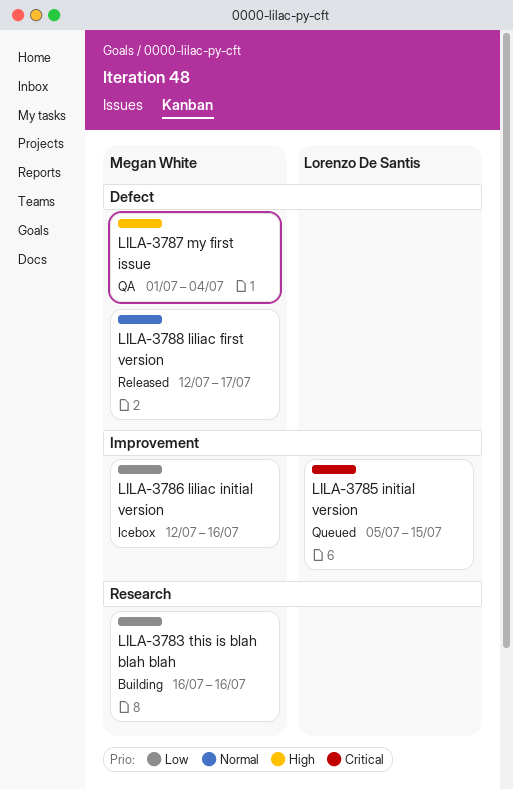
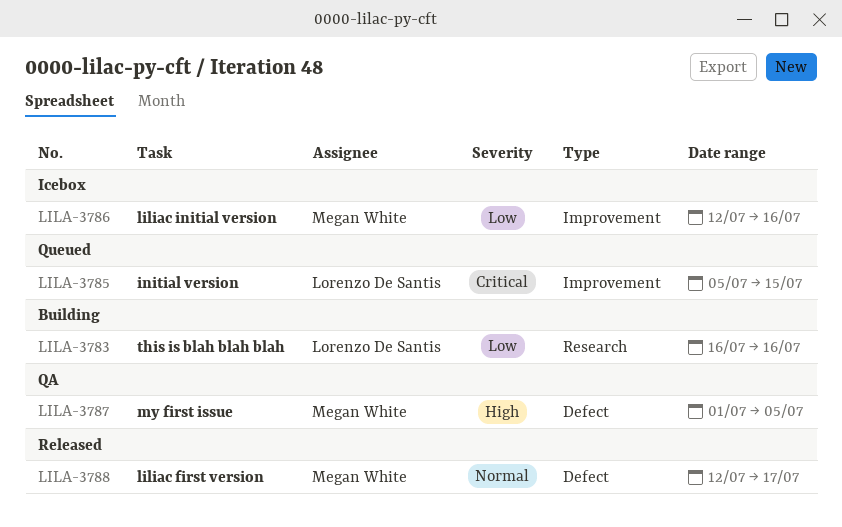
LILA-3783, owner: Megan White -> Lorenzo De Santis
LILA-3787, due: Jul 4 -> Jul 5

